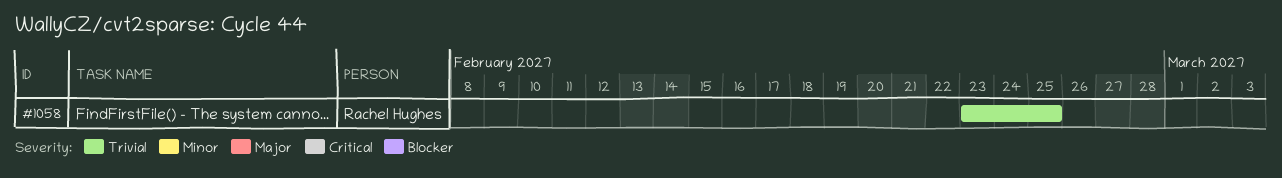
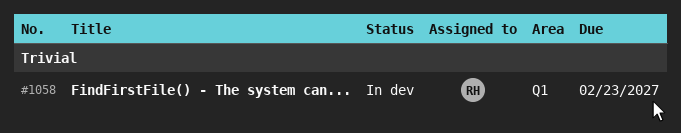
#1058, due: Feb 25 -> Feb 23

